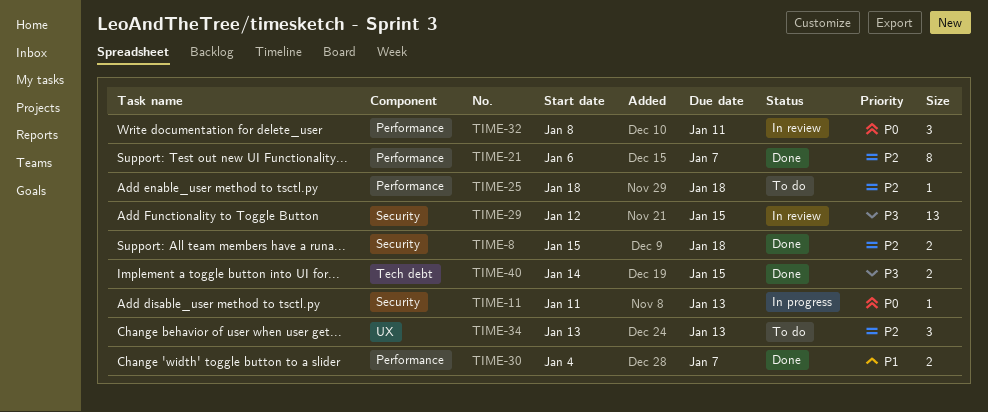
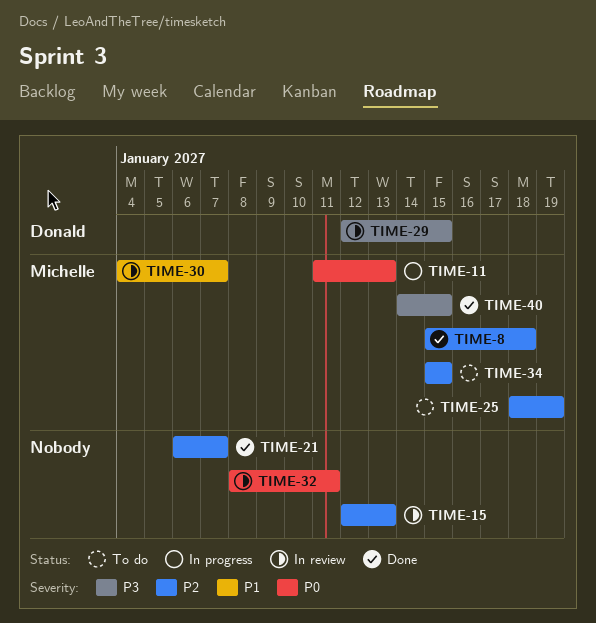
TIME-15: none -> present
TIME-25, due: Jan 18 -> Jan 19
TIME-30, status: Done -> In review
TIME-34, start: Jan 13 -> Jan 15
TIME-34, due: Jan 13 -> Jan 15

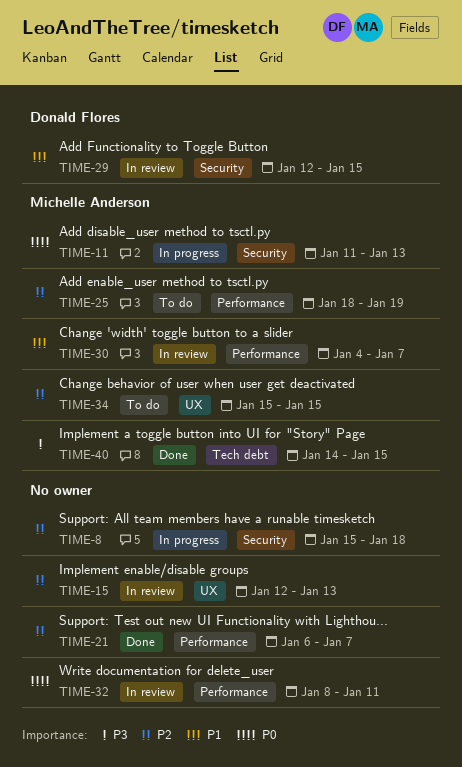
TIME-8, status: Done -> In progress
TIME-8, owner: Michelle Anderson -> none
TIME-29, priority: P3 -> P1

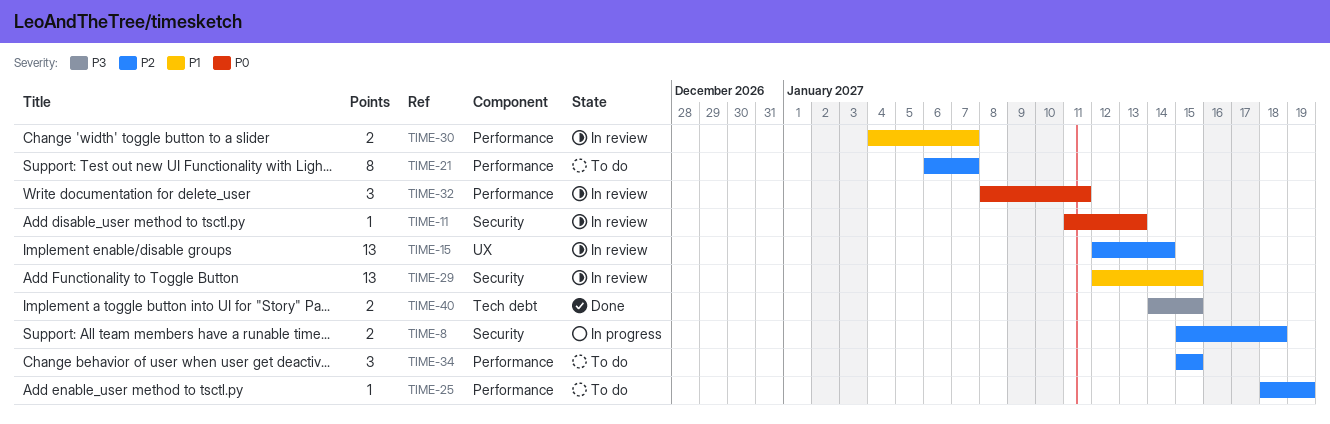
TIME-11, status: In progress -> In review
TIME-15, due: Jan 13 -> Jan 14
TIME-21, status: Done -> To do
TIME-34, label: UX -> Performance

